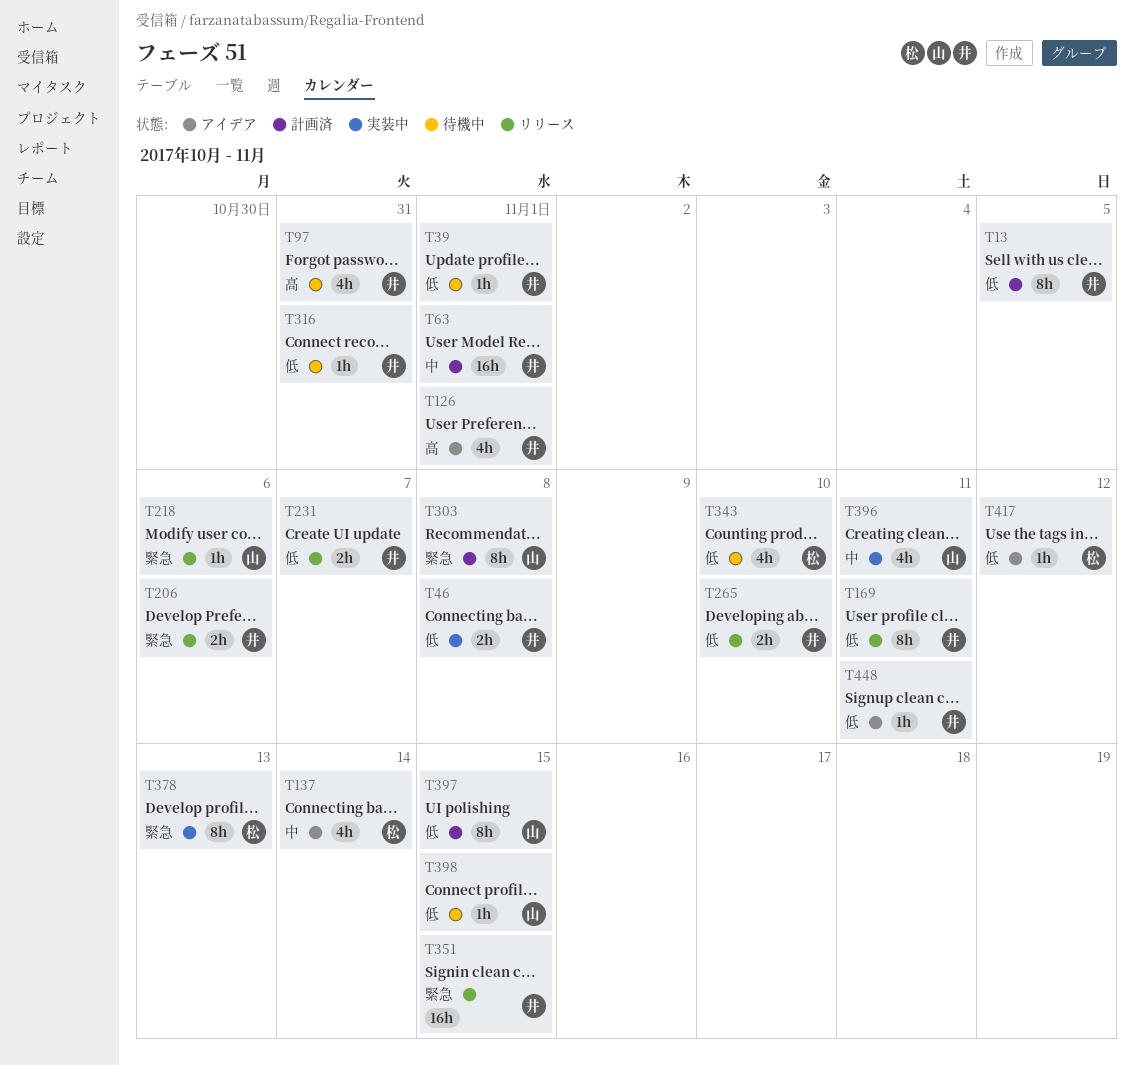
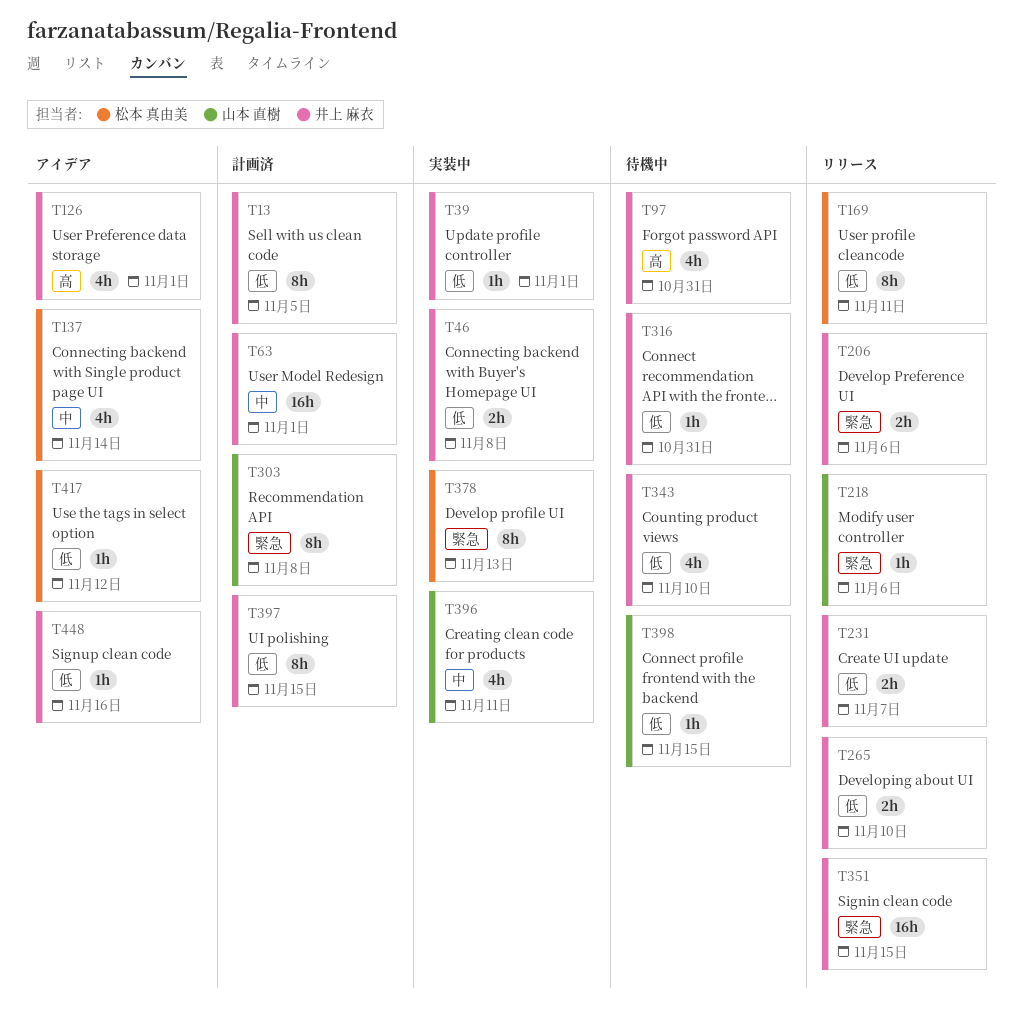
T39, status: 待機中 -> 実装中
T169, owner: 井上 麻衣 -> 松本 真由美
T343, owner: 松本 真由美 -> 井上 麻衣
T397, owner: 山本 直樹 -> 井上 麻衣
T448, due: Nov 11 -> Nov 16

